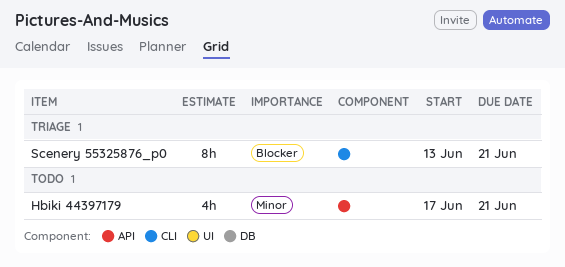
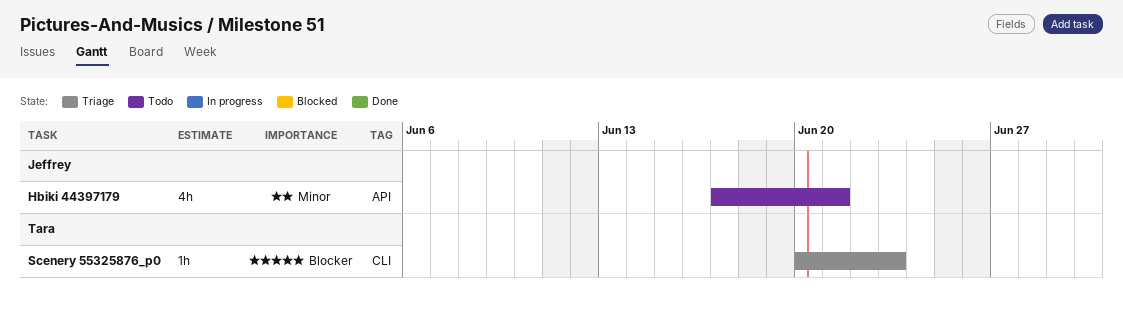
Scenery 55325876_p0, estimate: 8h -> 1h
Scenery 55325876_p0, start: Jun 13 -> Jun 20
Scenery 55325876_p0, due: Jun 21 -> Jun 23

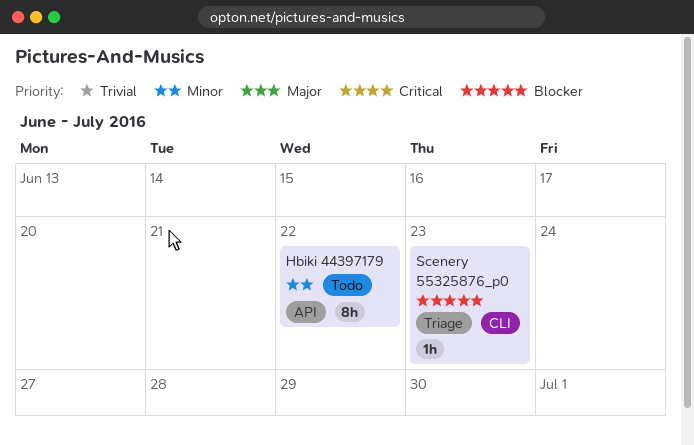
Hbiki 44397179, estimate: 4h -> 8h
Hbiki 44397179, due: Jun 21 -> Jun 22

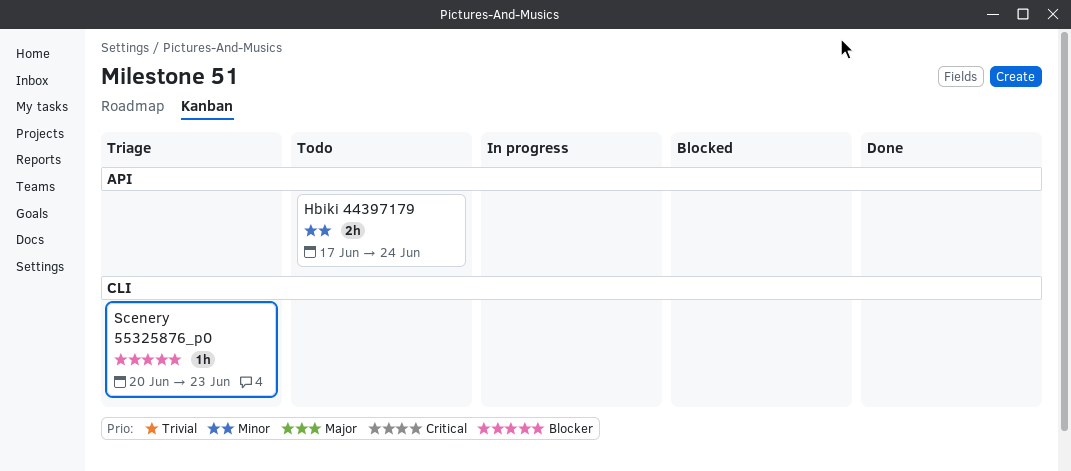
Hbiki 44397179, estimate: 8h -> 2h
Hbiki 44397179, due: Jun 22 -> Jun 24

